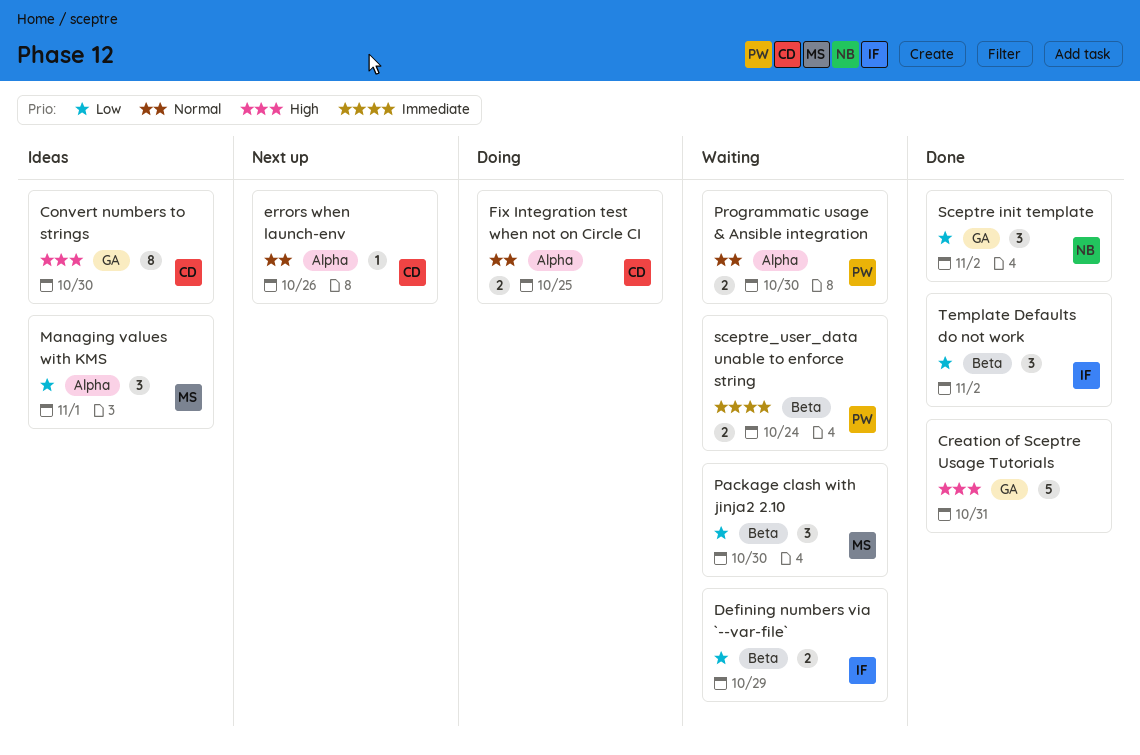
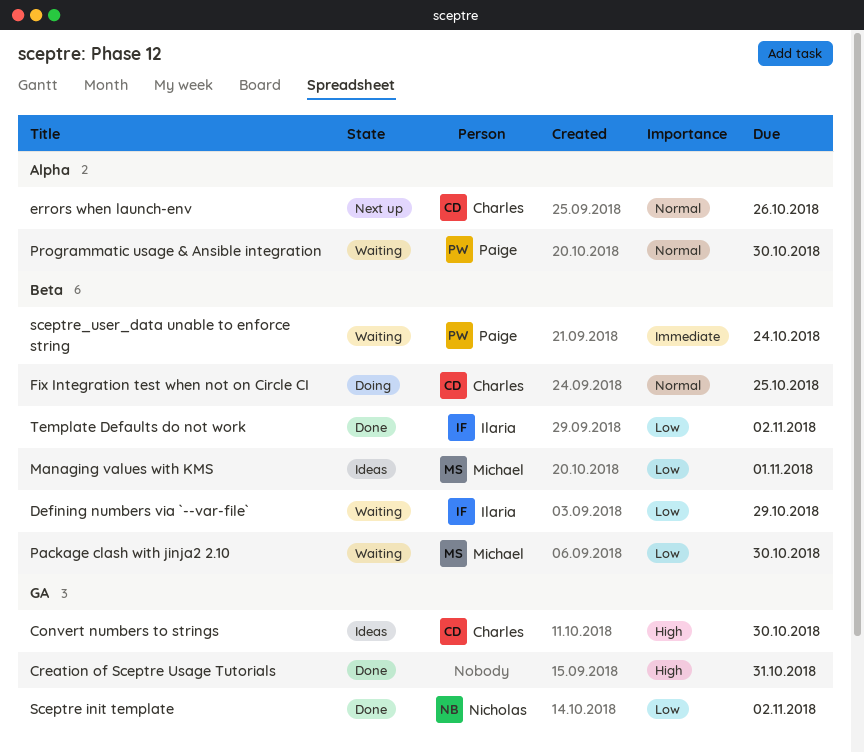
Fix Integration test when not on Circle CI, label: Alpha -> Beta
Managing values with KMS, label: Alpha -> Beta

